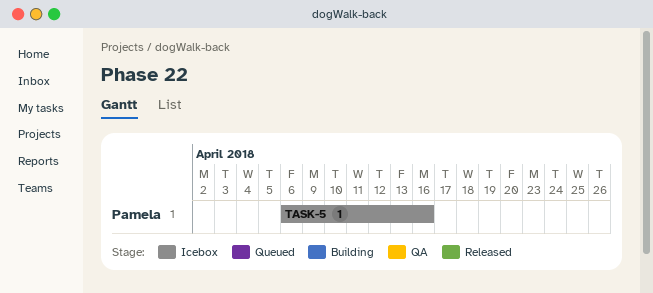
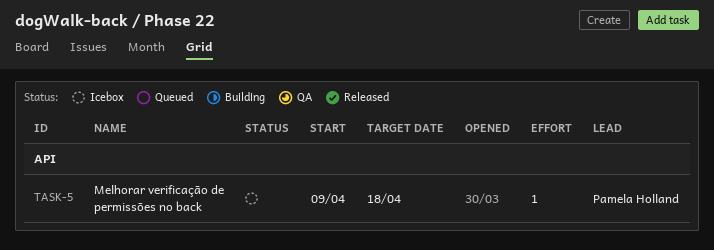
TASK-5, start: Apr 6 -> Apr 9
TASK-5, due: Apr 16 -> Apr 18

